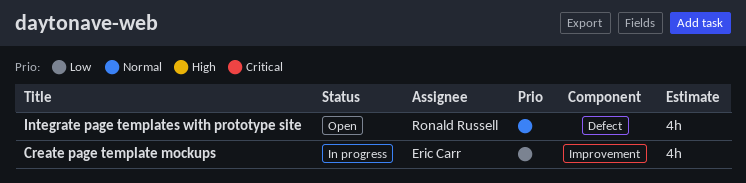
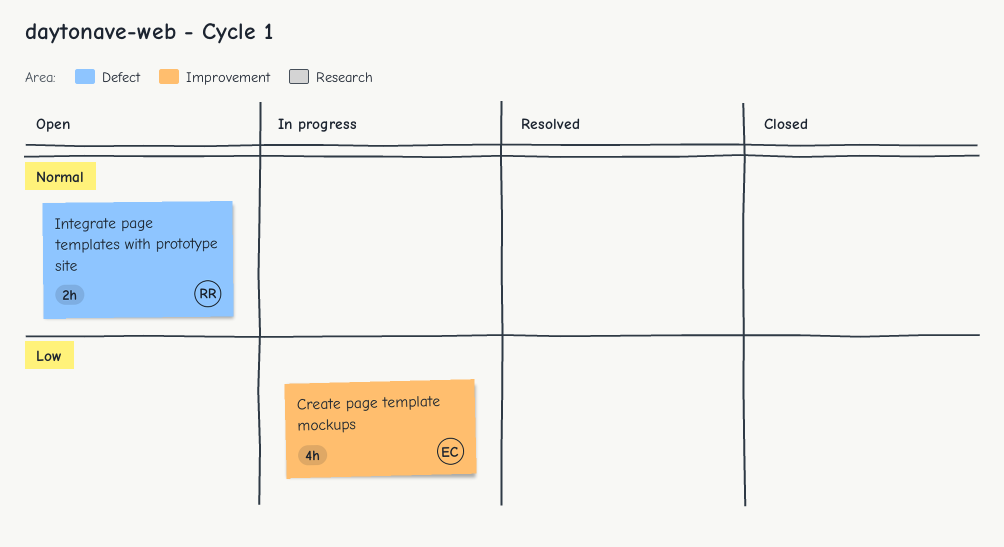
Integrate page templates with prototype site, estimate: 4h -> 2h

